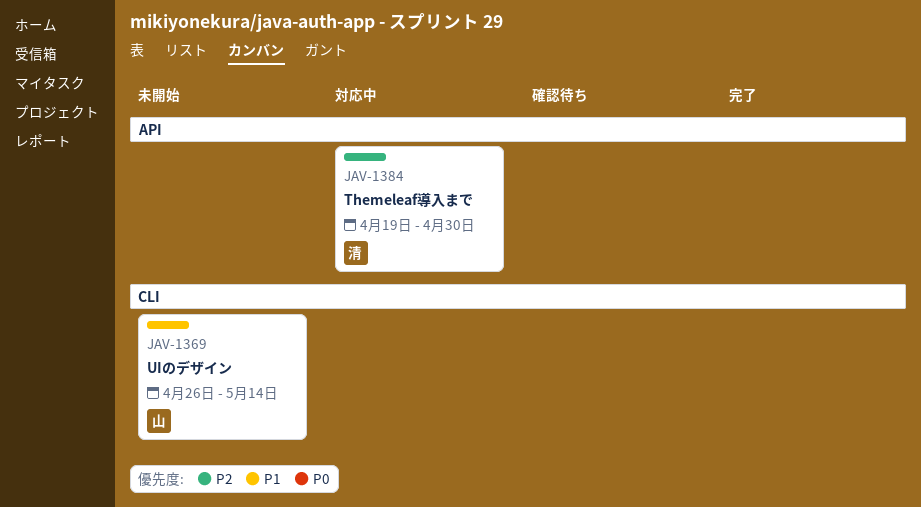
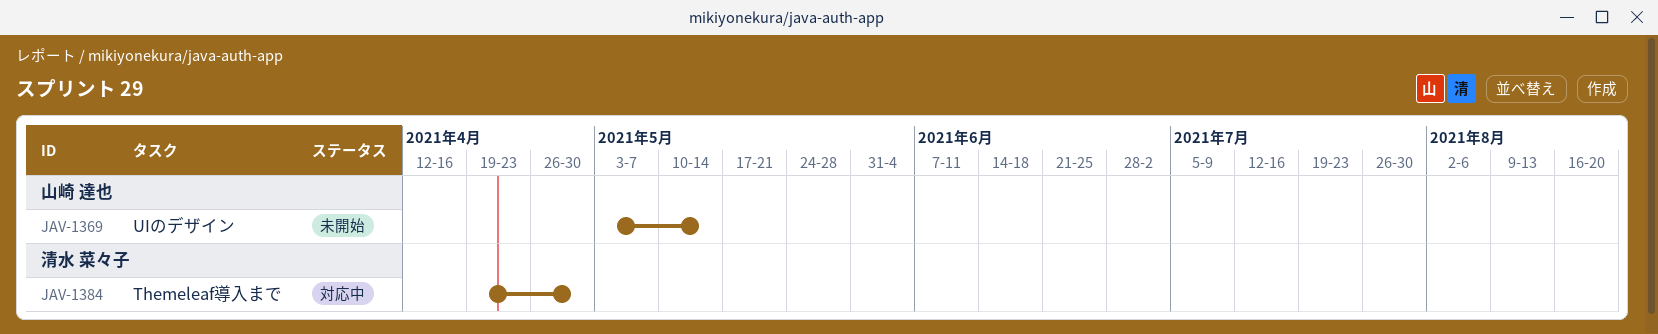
JAV-1369, start: Apr 26 -> May 3

